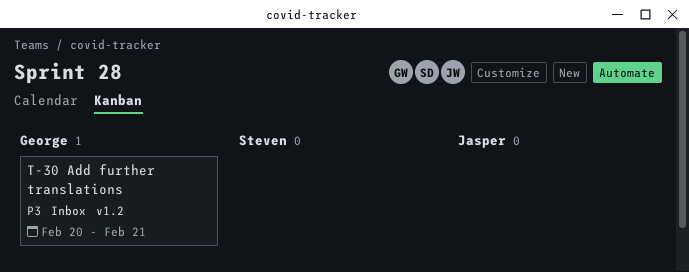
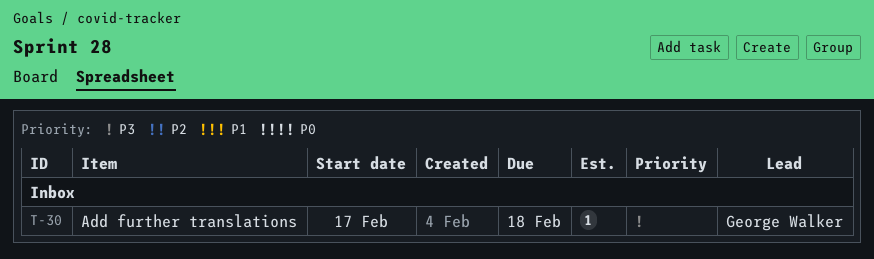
T-30, start: Feb 20 -> Feb 17
T-30, due: Feb 21 -> Feb 18

